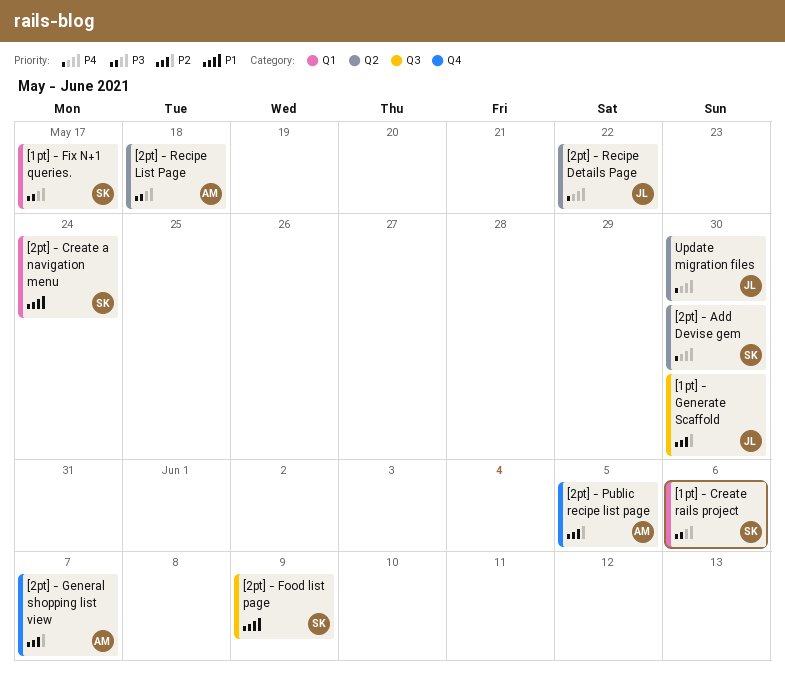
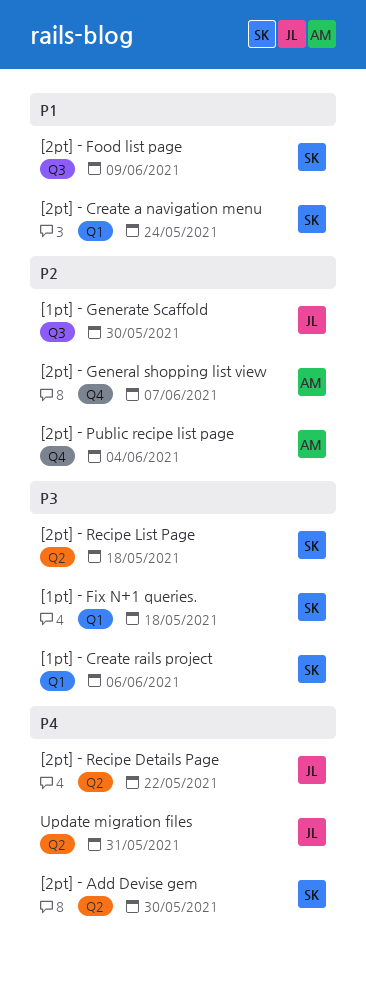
[1pt] - Fix N+1 queries., due: May 17 -> May 18
[2pt] - Public recipe list page, due: Jun 5 -> Jun 4
[2pt] - Recipe List Page, owner: AM -> SK
Update migration files, due: May 30 -> May 31

